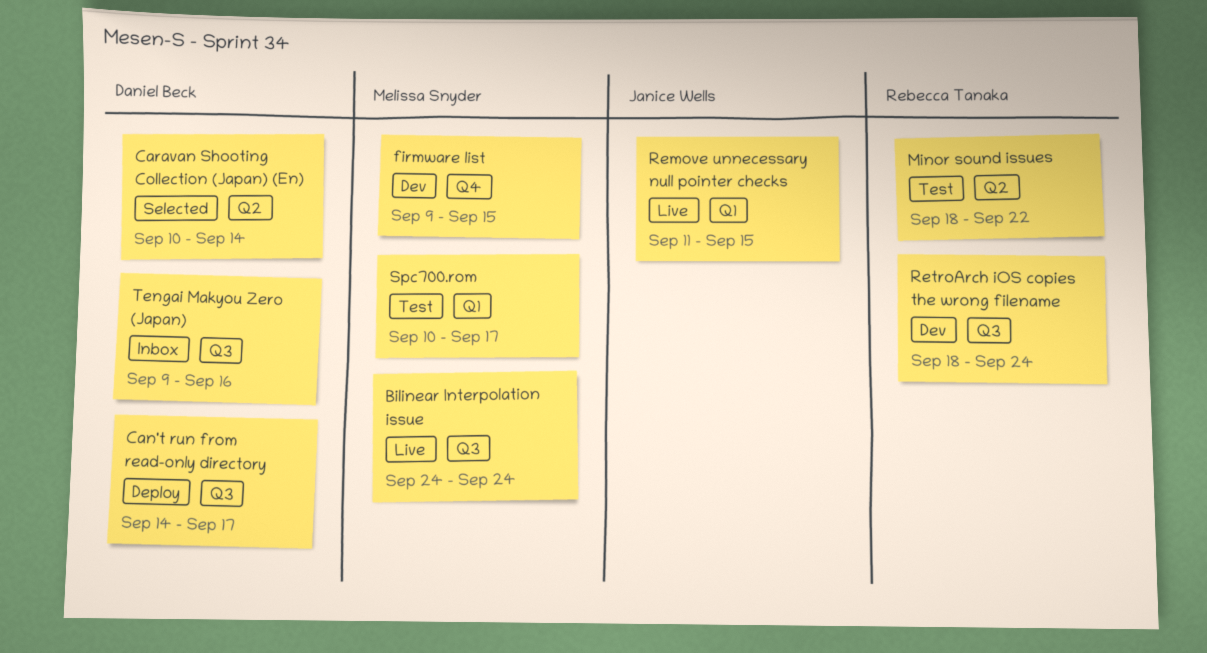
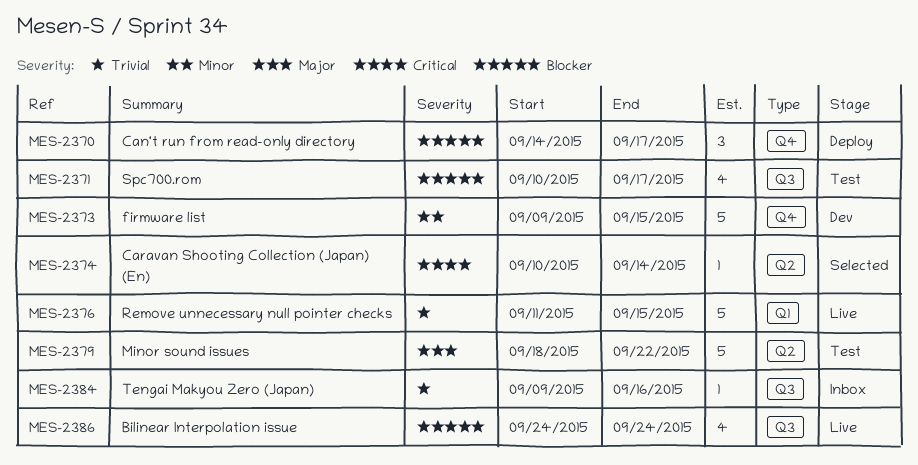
Can't run from read-only directory, label: Q3 -> Q4
RetroArch iOS copies the wrong filename: present -> none
Spc700.rom, label: Q1 -> Q3

